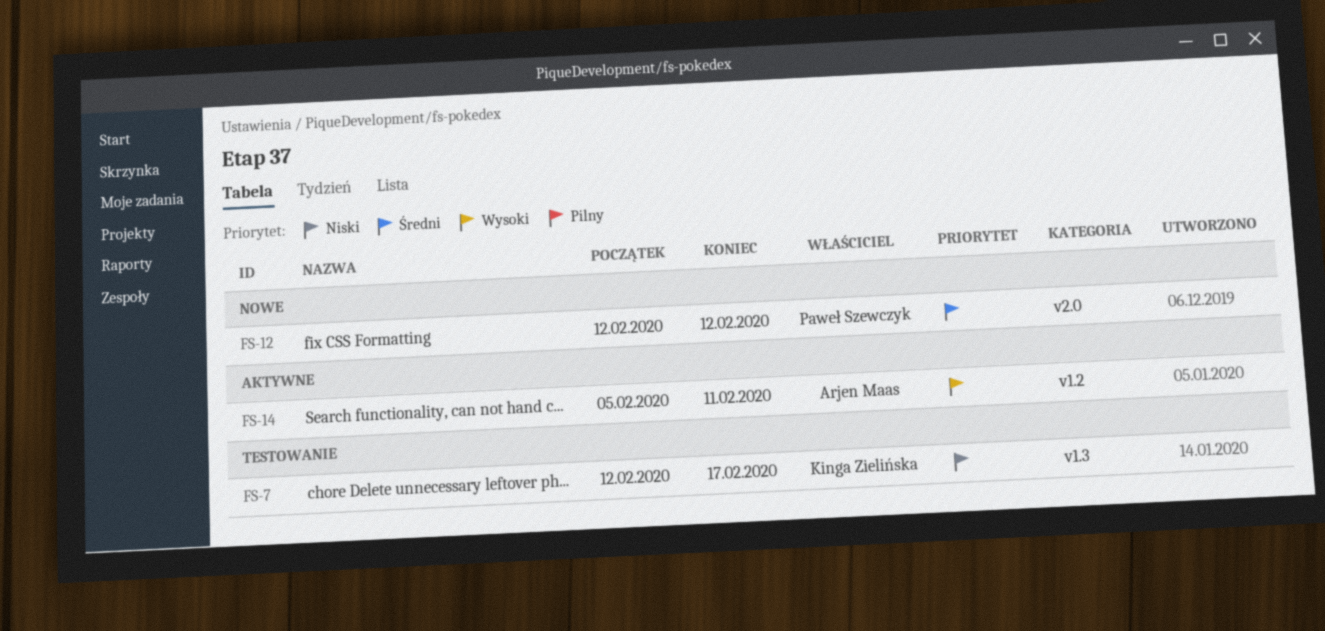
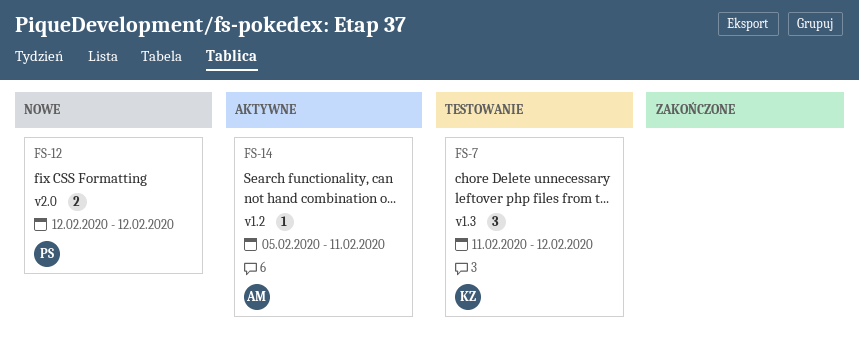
FS-7, start: Feb 12 -> Feb 11
FS-7, due: Feb 17 -> Feb 12

